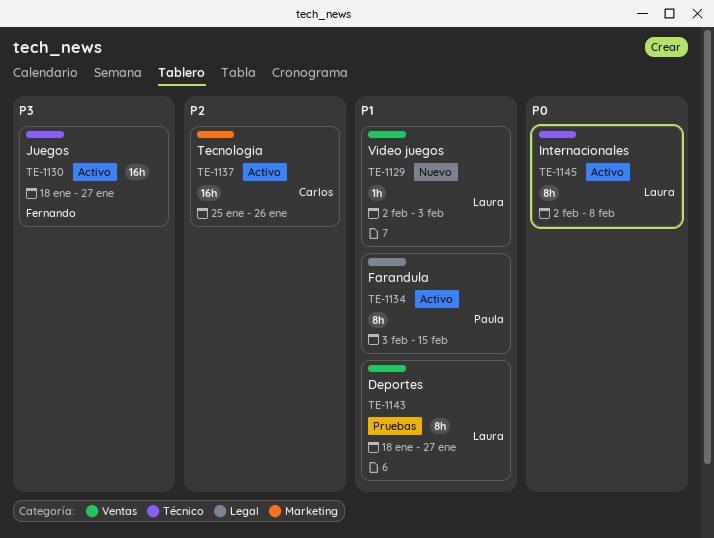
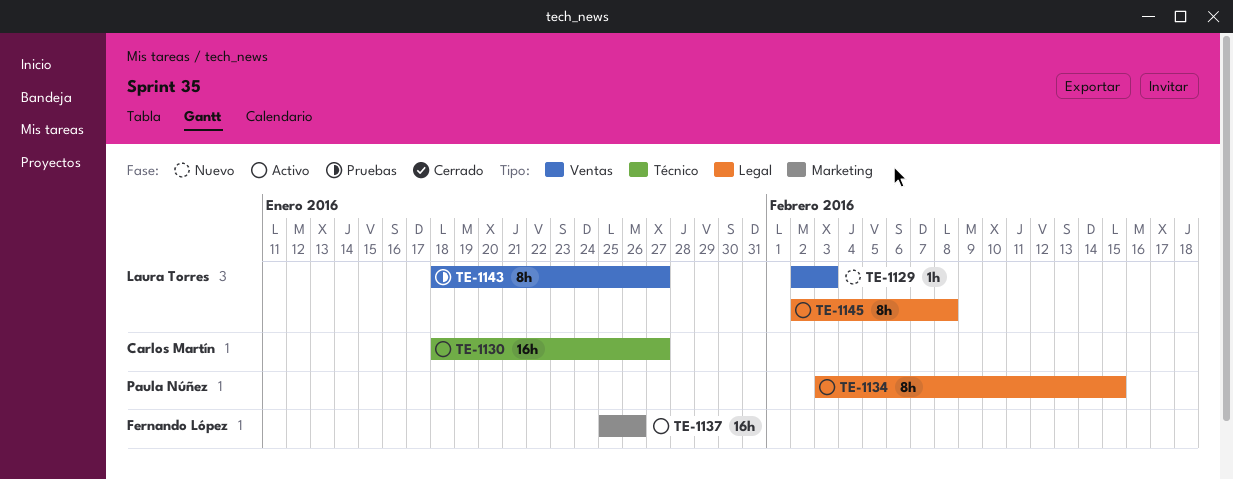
TE-1130, owner: Fernando López -> Carlos Martín
TE-1137, owner: Carlos Martín -> Fernando López
TE-1145, label: Técnico -> Legal

